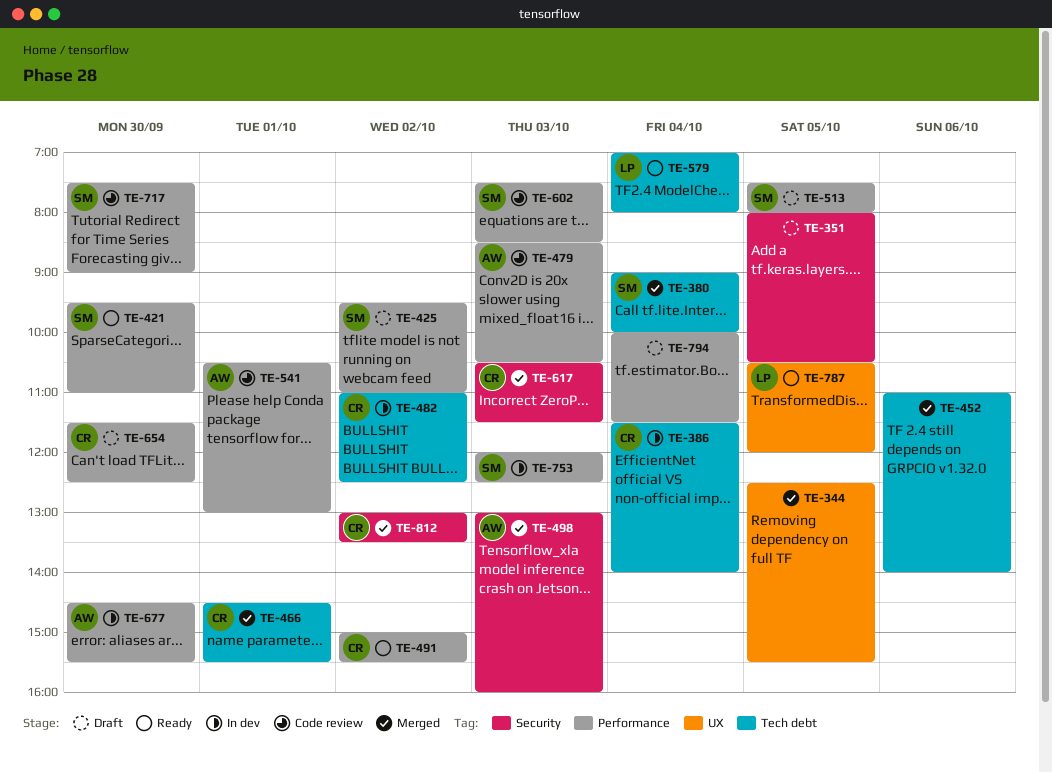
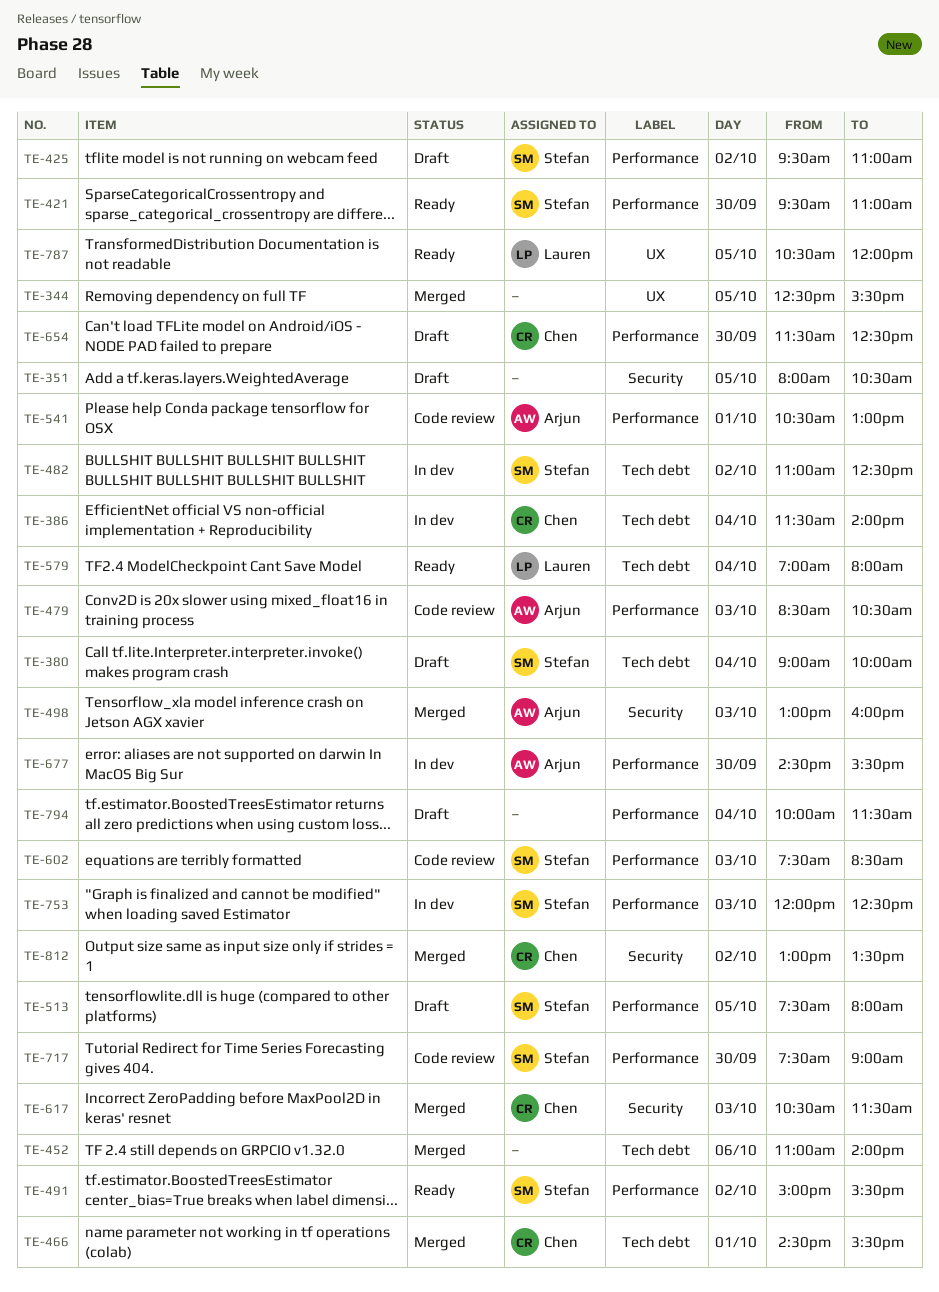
TE-380, status: Merged -> Draft
TE-482, owner: Chen -> Stefan
TE-491, owner: Chen -> Stefan

